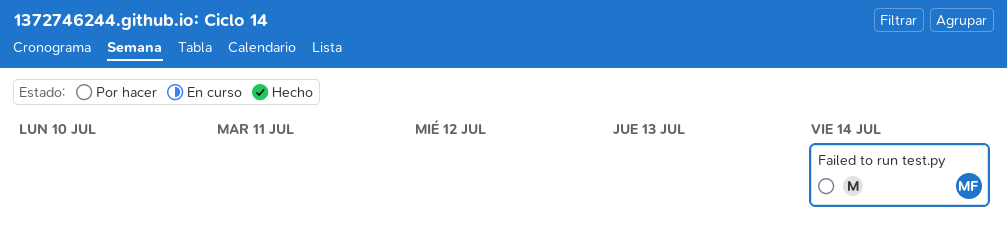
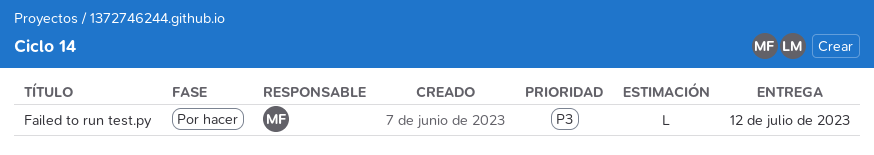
Failed to run test.py, estimate: M -> L
Failed to run test.py, due: Jul 14 -> Jul 12

